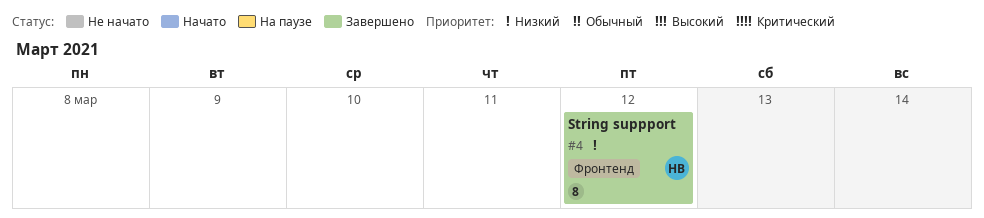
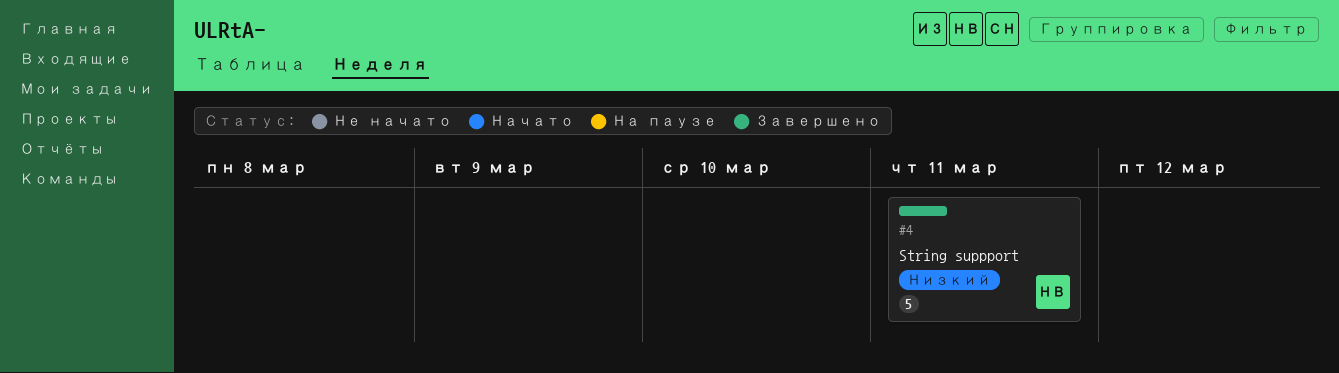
#4, estimate: 8 -> 5
#4, due: Mar 12 -> Mar 11

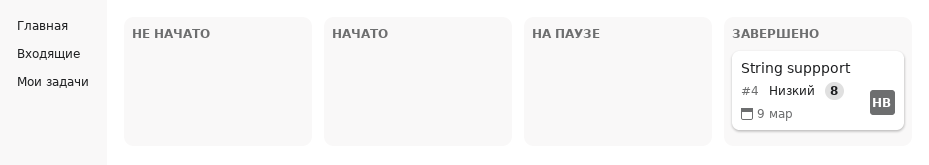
#4, estimate: 5 -> 8
#4, due: Mar 11 -> Mar 9

